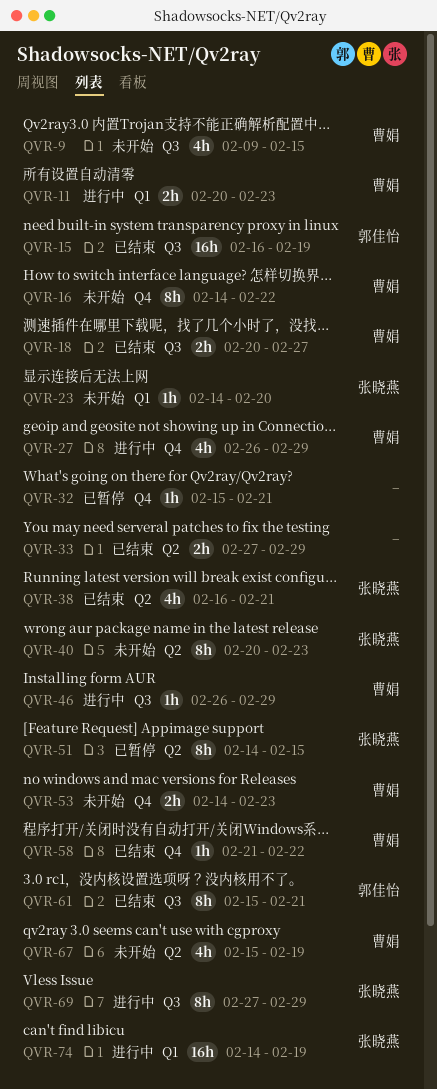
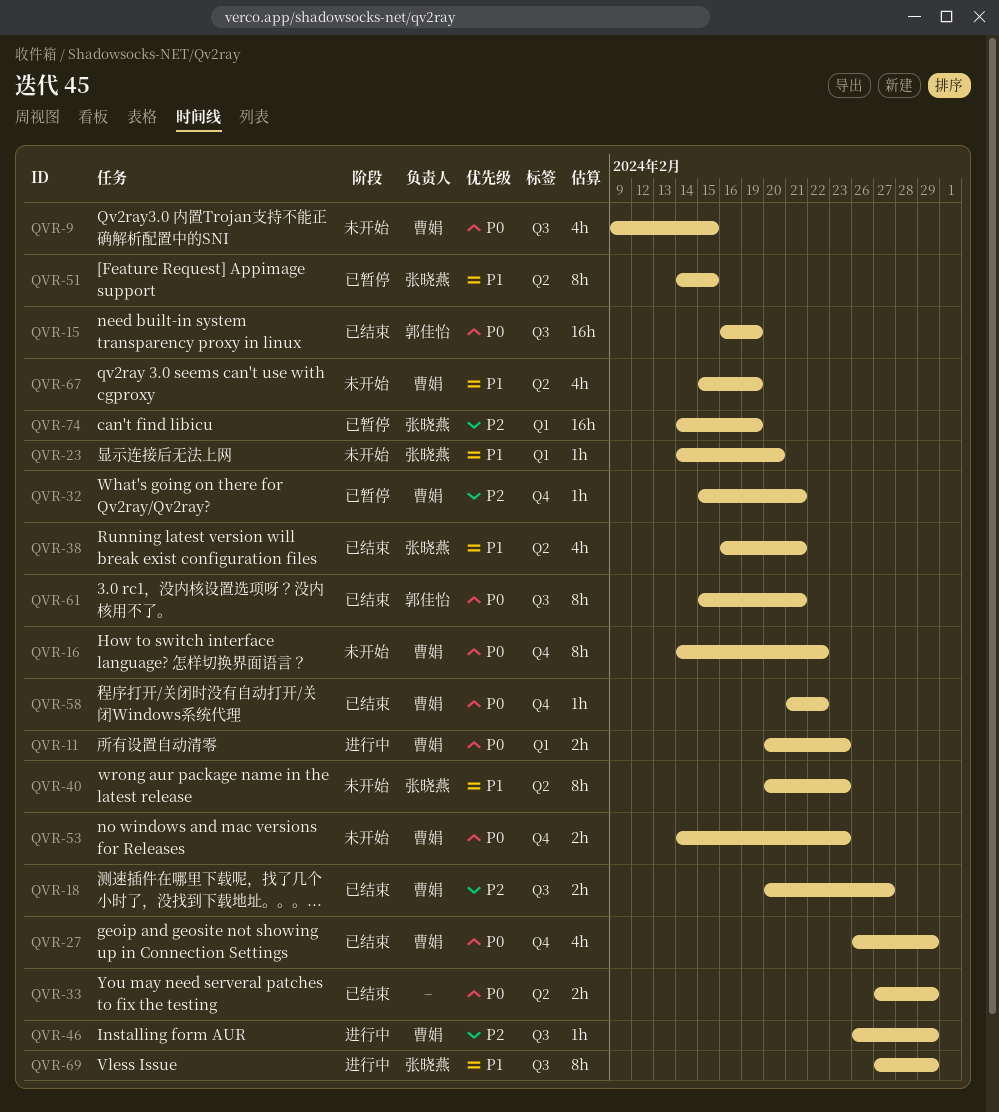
QVR-27, status: 进行中 -> 已结束
QVR-32, owner: none -> 曹娟
QVR-74, status: 进行中 -> 已暂停

